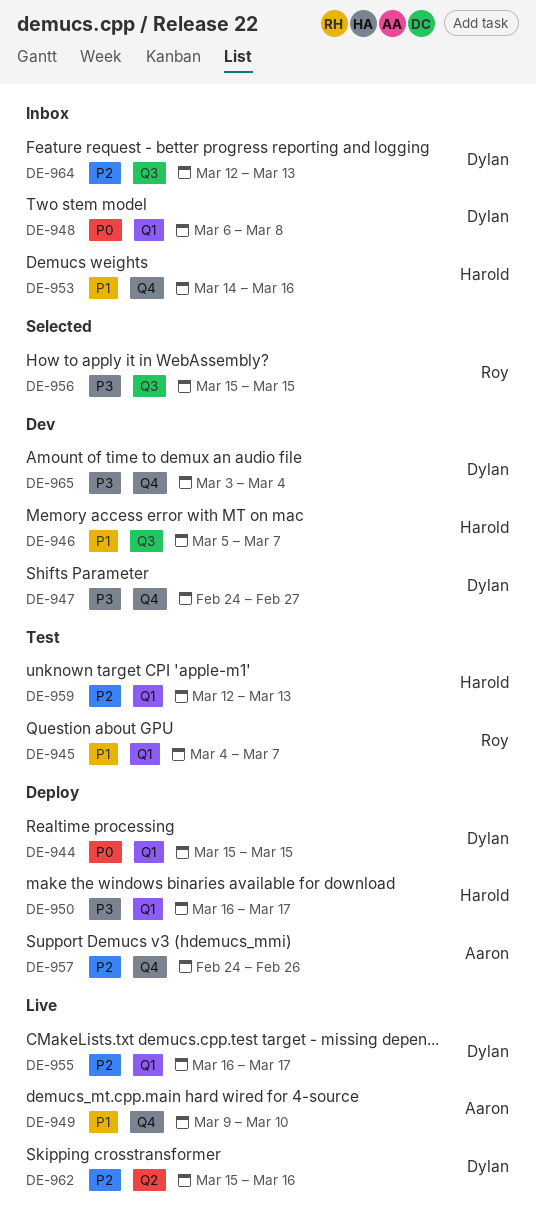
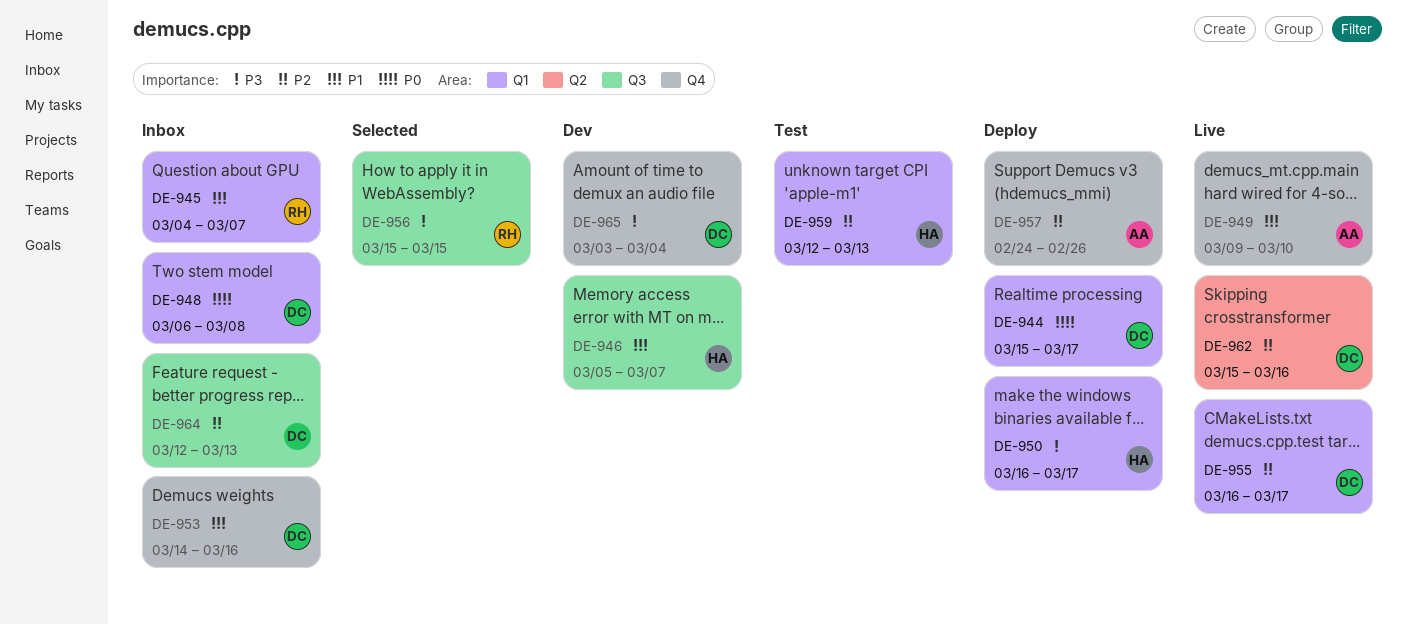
DE-944, due: Mar 15 -> Mar 17
DE-945, status: Test -> Inbox
DE-947: present -> none
DE-953, owner: Harold -> Dylan

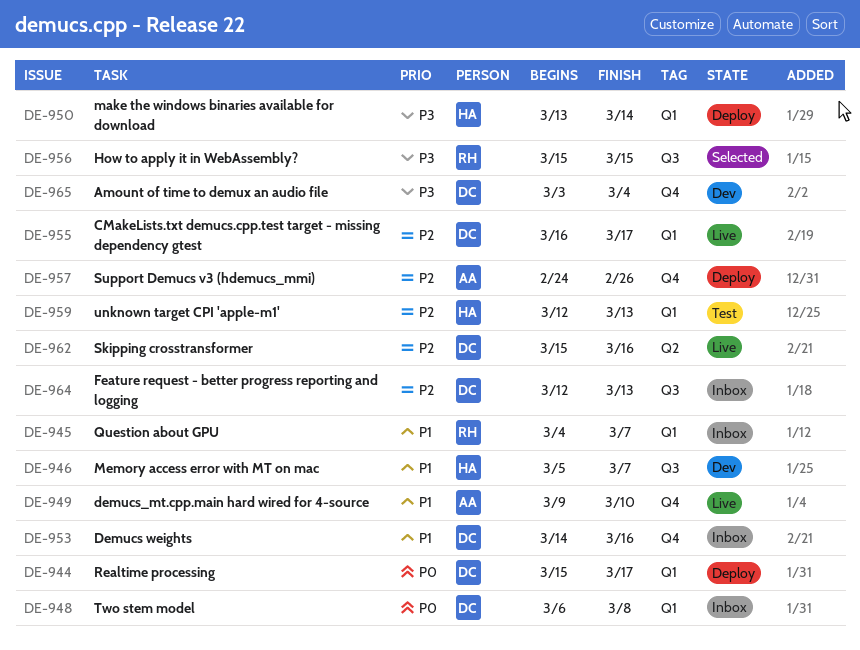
DE-950, start: Mar 16 -> Mar 13
DE-950, due: Mar 17 -> Mar 14

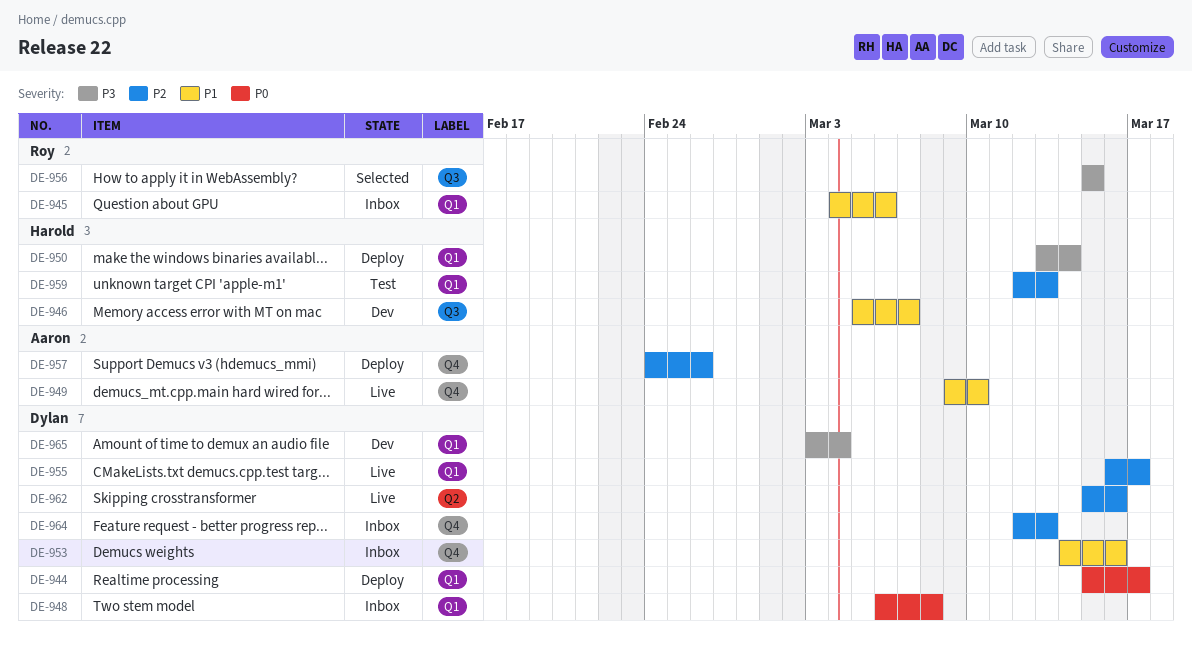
DE-945, due: Mar 7 -> Mar 6
DE-964, label: Q3 -> Q4
DE-965, label: Q4 -> Q1

